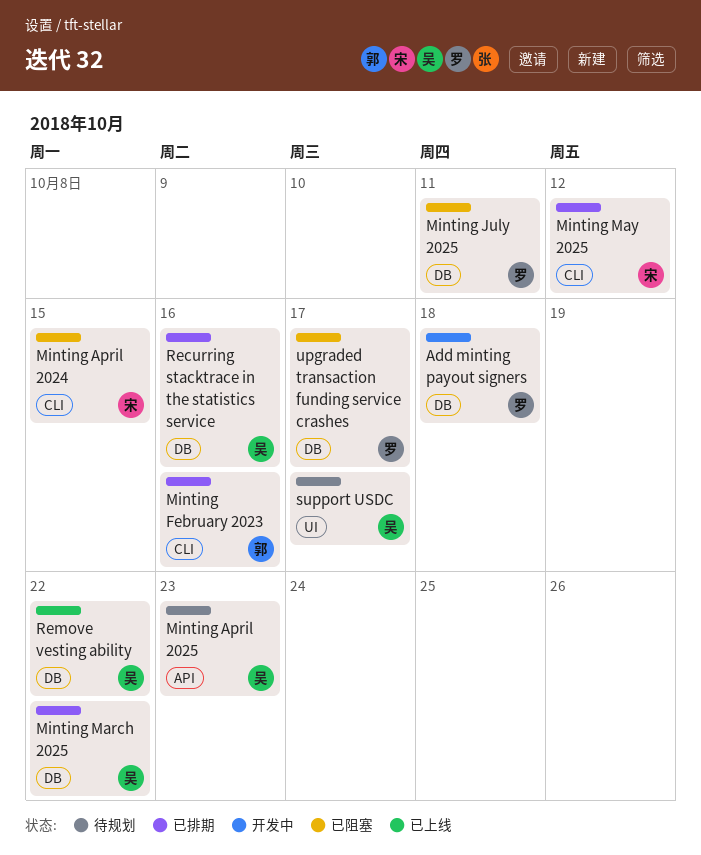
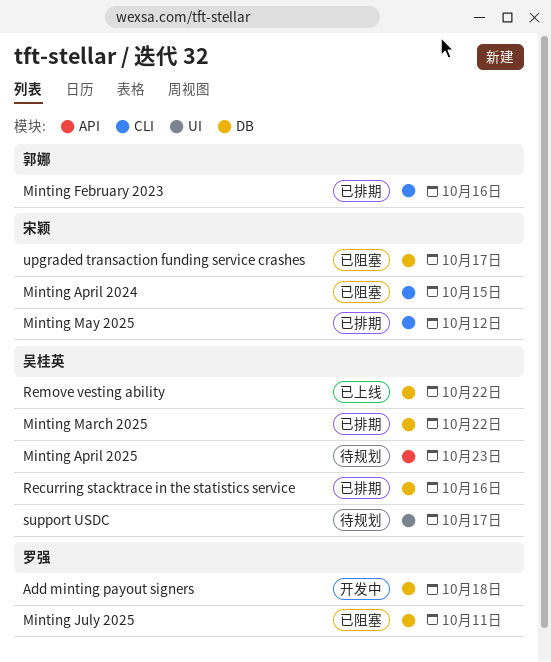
upgraded transaction funding service crashes, owner: 罗强 -> 宋颖

